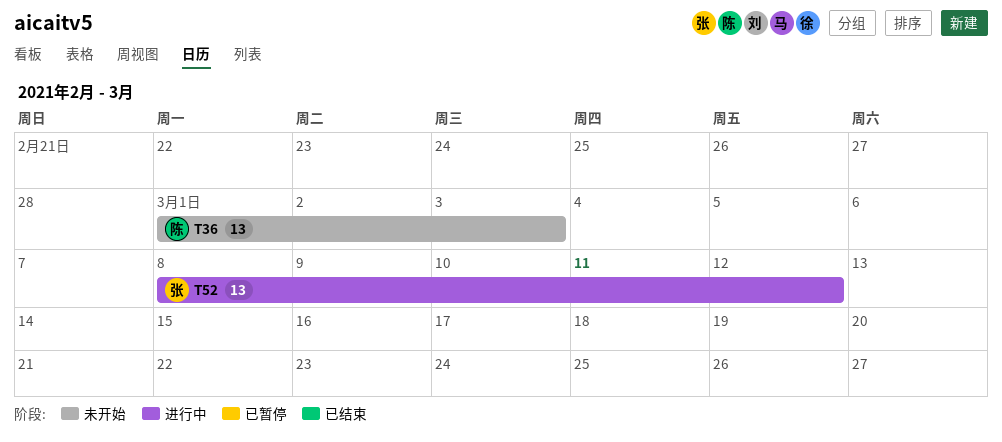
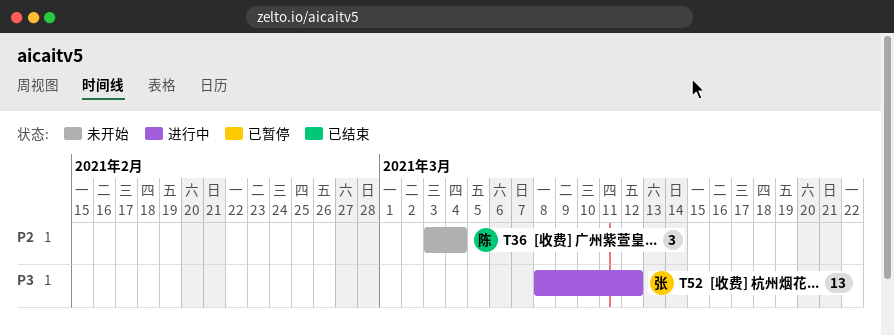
T36, estimate: 13 -> 3
T36, start: Mar 1 -> Mar 3
T36, due: Mar 3 -> Mar 4

